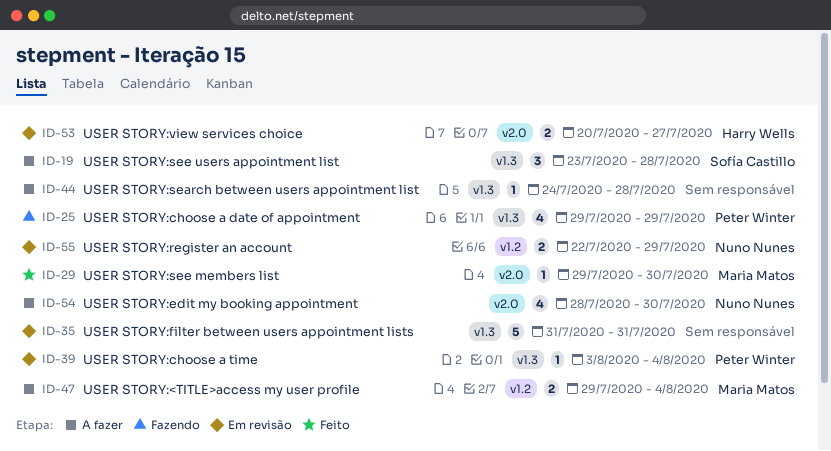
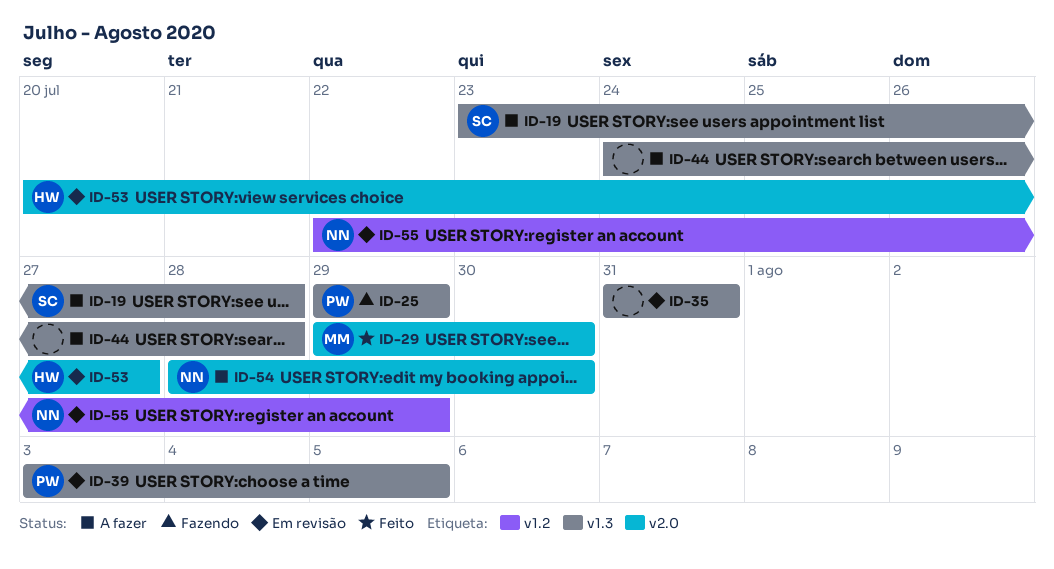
ID-39, due: Aug 4 -> Aug 5
ID-47: present -> none

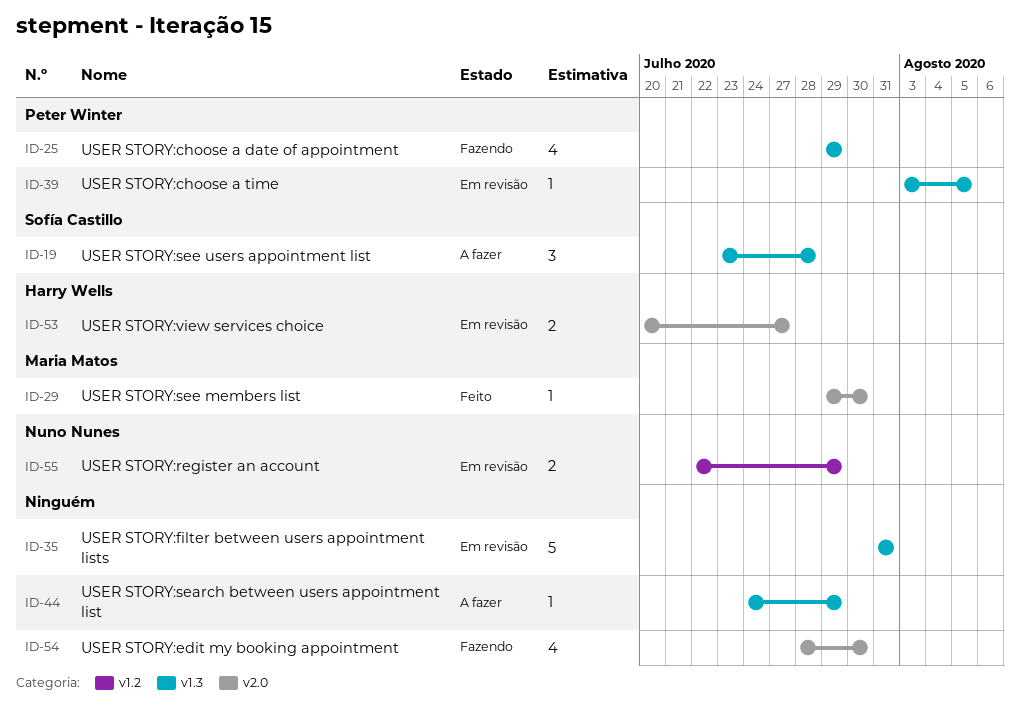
ID-44, due: Jul 28 -> Jul 29
ID-54, status: A fazer -> Fazendo
ID-54, owner: Nuno Nunes -> none

